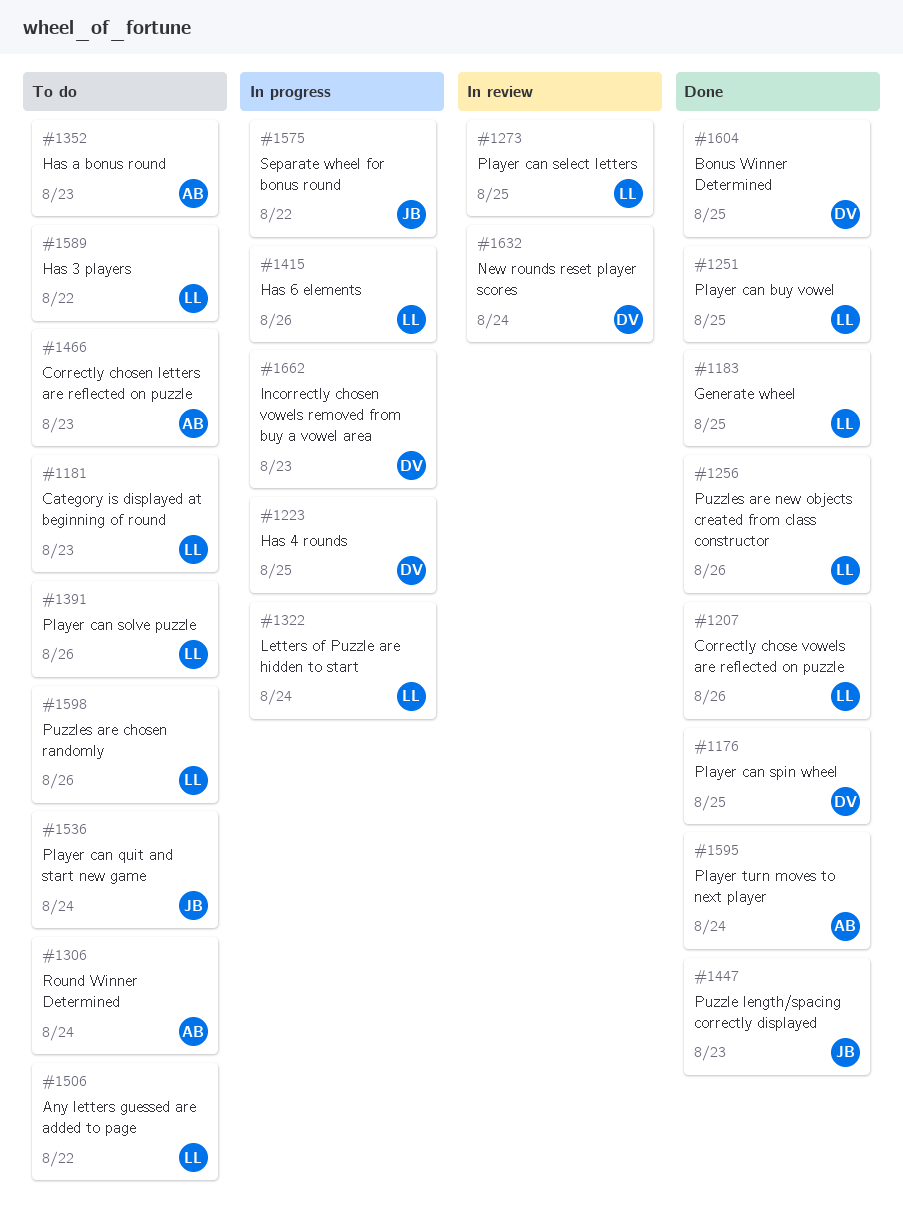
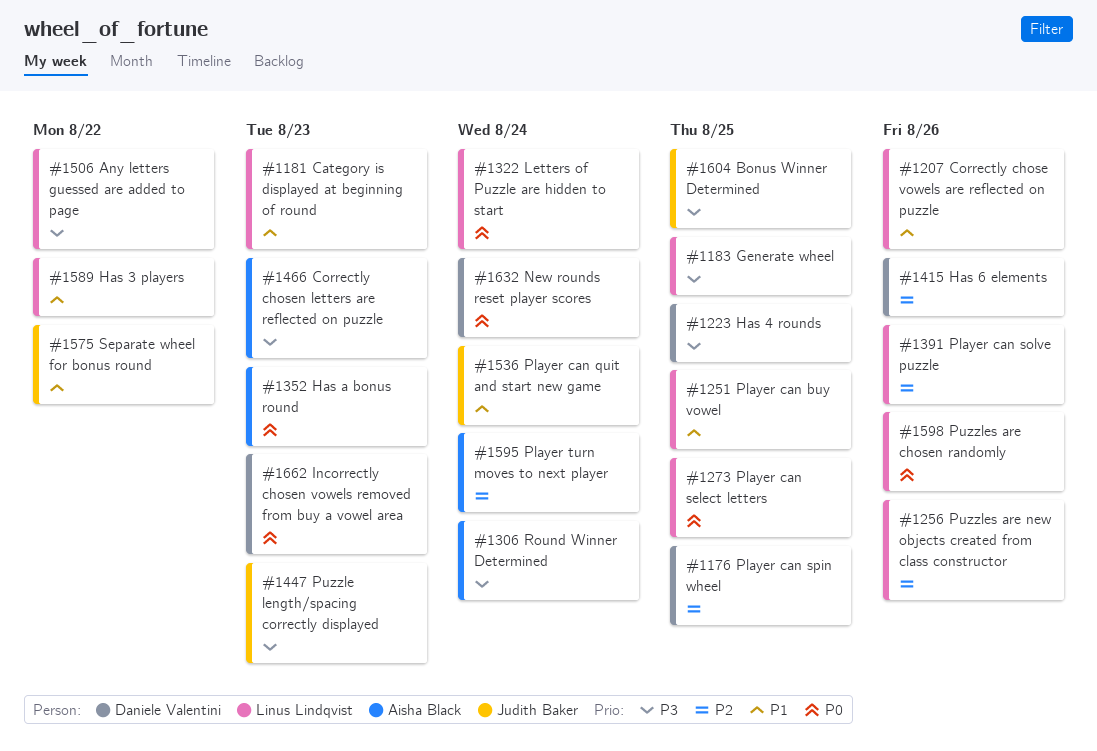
#1415, owner: Linus Lindqvist -> Daniele Valentini
#1604, owner: Daniele Valentini -> Judith Baker

